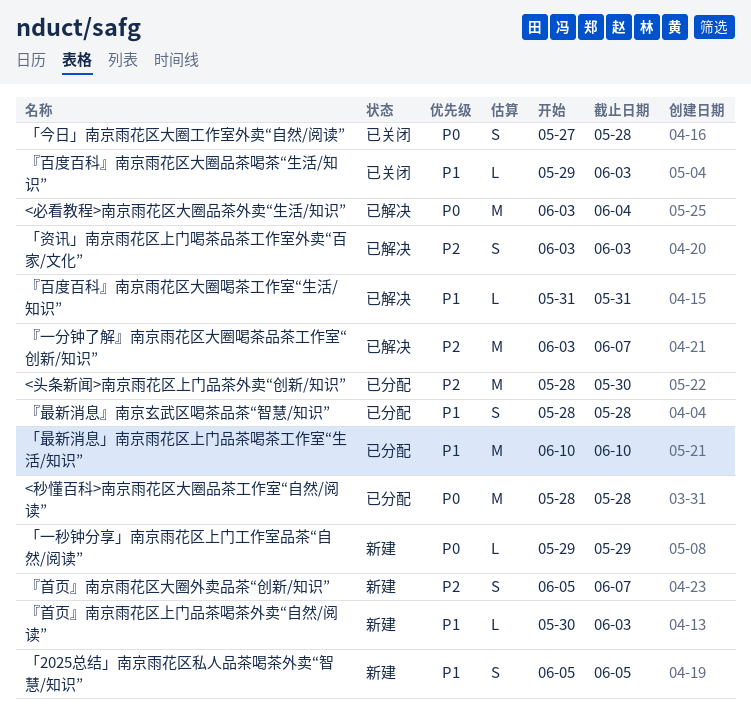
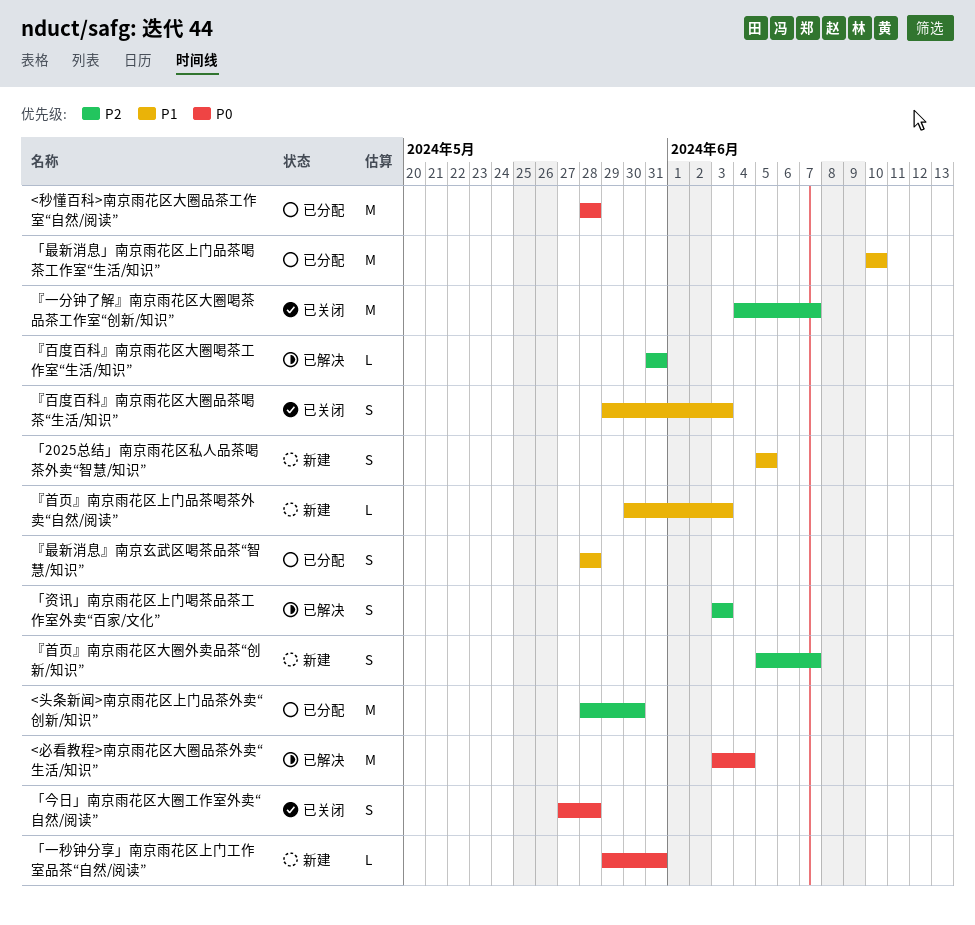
「一秒钟分享」南京雨花区上门工作室品茶“自然/阅读”, due: May 29 -> May 31
『一分钟了解』南京雨花区大圈喝茶品茶工作室“创新/知识”, status: 已解决 -> 已关闭
『一分钟了解』南京雨花区大圈喝茶品茶工作室“创新/知识”, start: Jun 3 -> Jun 4
『百度百科』南京雨花区大圈品茶喝茶“生活/知识”, estimate: L -> S
『百度百科』南京雨花区大圈喝茶工作室“生活/知识”, priority: P1 -> P2

